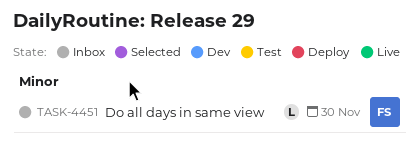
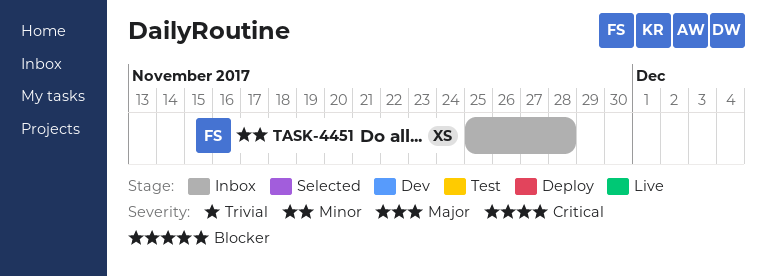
TASK-4451, estimate: L -> XS
TASK-4451, due: Nov 30 -> Nov 28

